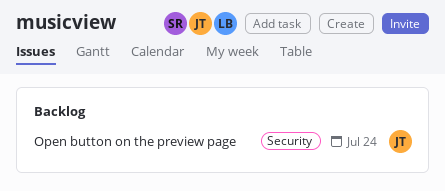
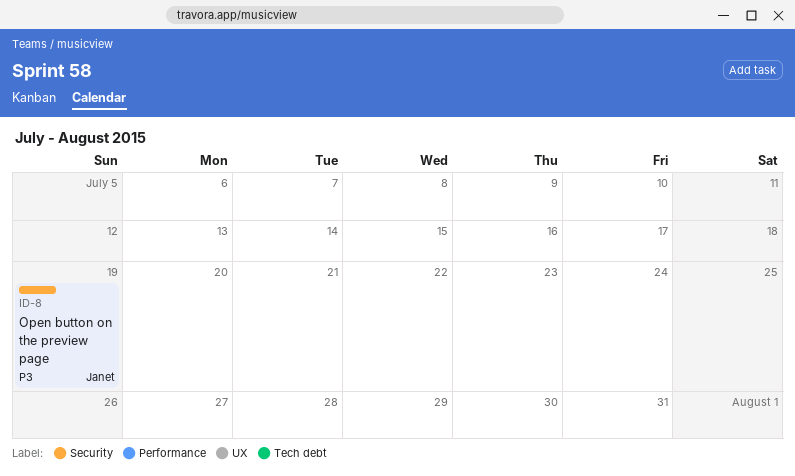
Open button on the preview page, due: Jul 24 -> Jul 19

